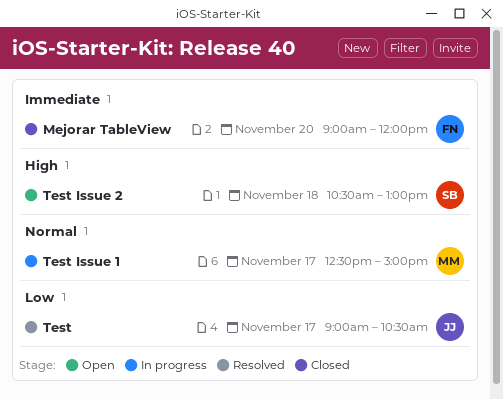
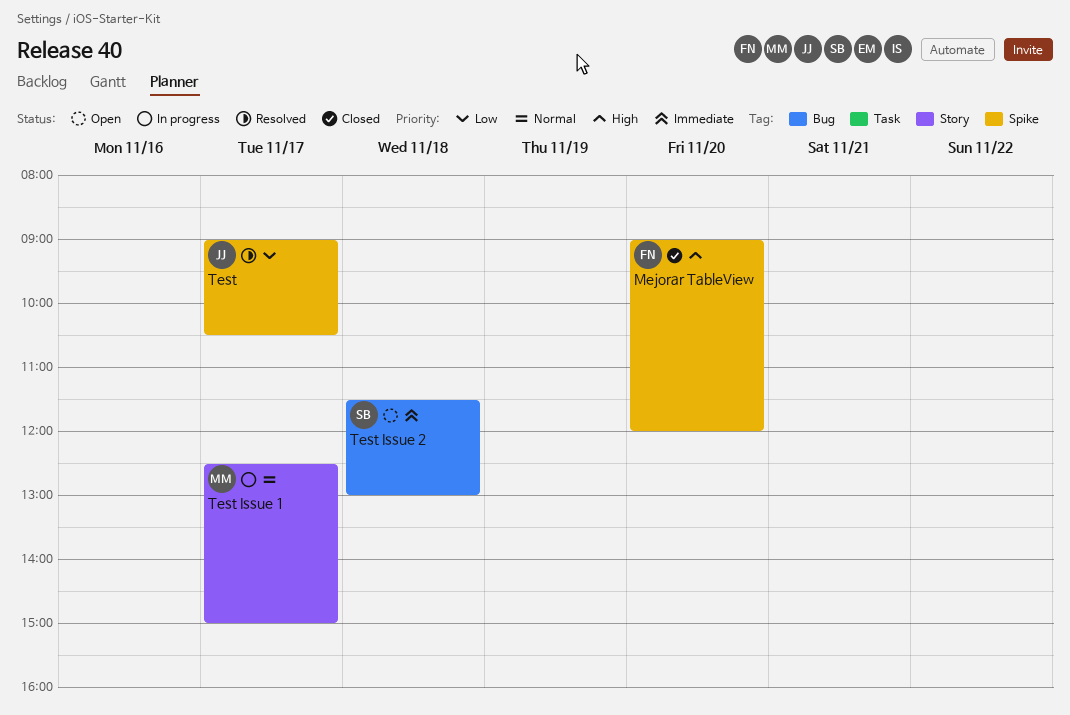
Mejorar TableView, priority: Immediate -> High
Test Issue 2, priority: High -> Immediate
Test Issue 2, begins: 10:30 -> 11:30

